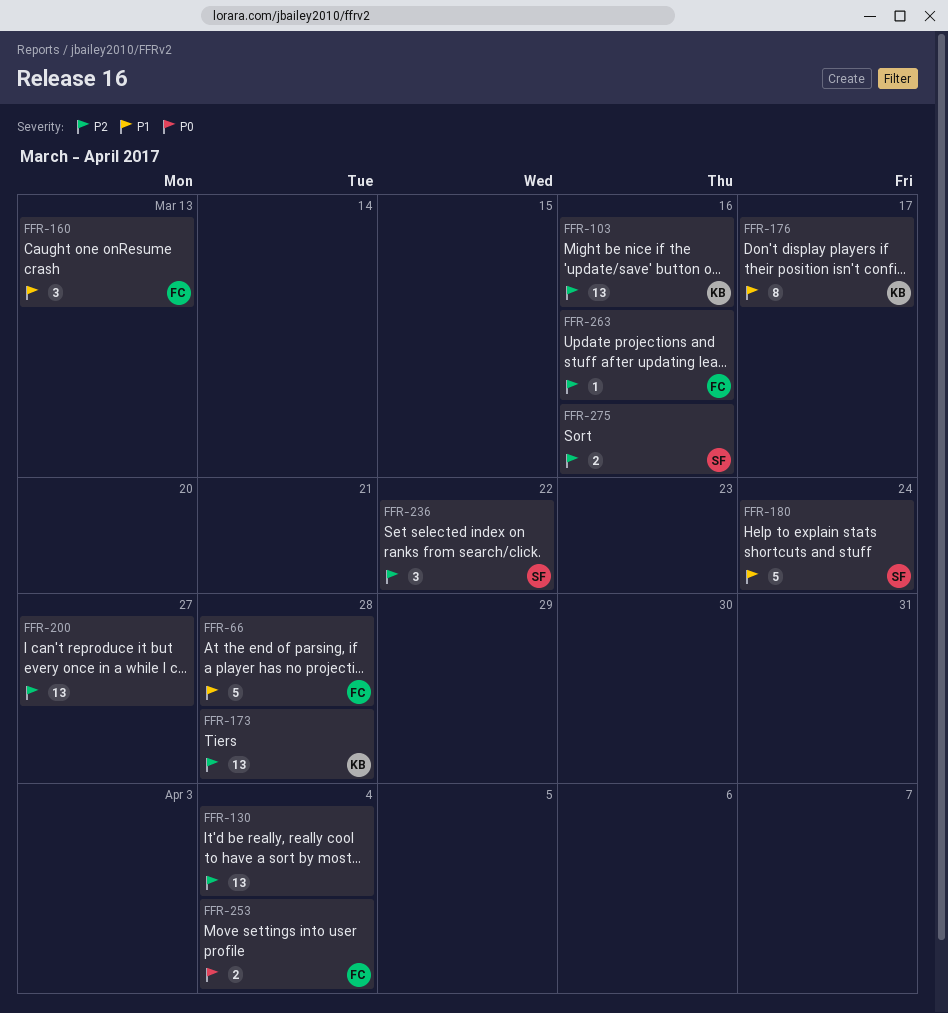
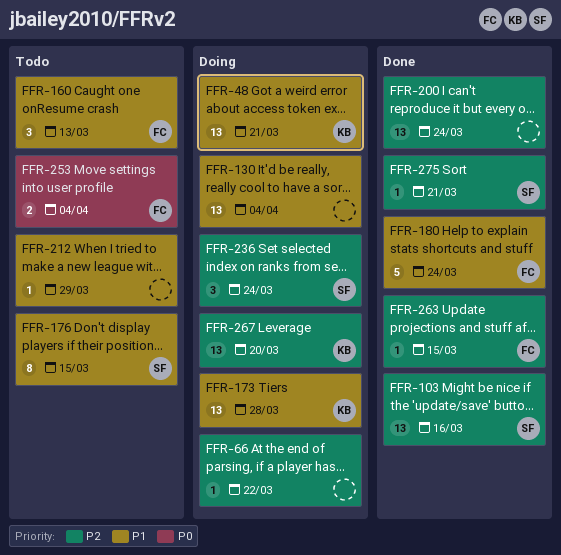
FFR-48: none -> present
FFR-66, owner: FC -> none
FFR-66, priority: P1 -> P2
FFR-66, estimate: 5 -> 1
FFR-66, due: Mar 28 -> Mar 22
FFR-103, owner: KB -> SF
FFR-130, priority: P2 -> P1
FFR-173, priority: P2 -> P1
FFR-176, owner: KB -> SF
FFR-176, due: Mar 17 -> Mar 15
FFR-180, owner: SF -> FC
FFR-200, due: Mar 27 -> Mar 24
FFR-212: none -> present
FFR-236, due: Mar 22 -> Mar 24
FFR-263, due: Mar 16 -> Mar 15
FFR-267: none -> present
FFR-275, estimate: 2 -> 1
FFR-275, due: Mar 16 -> Mar 21

